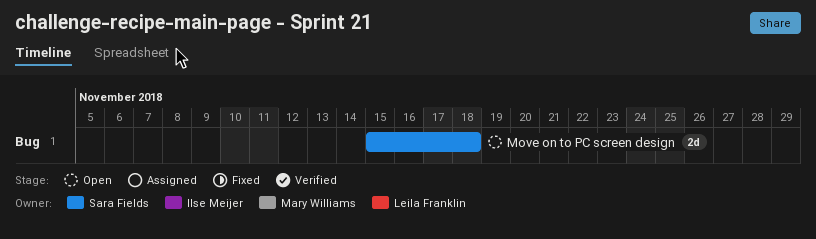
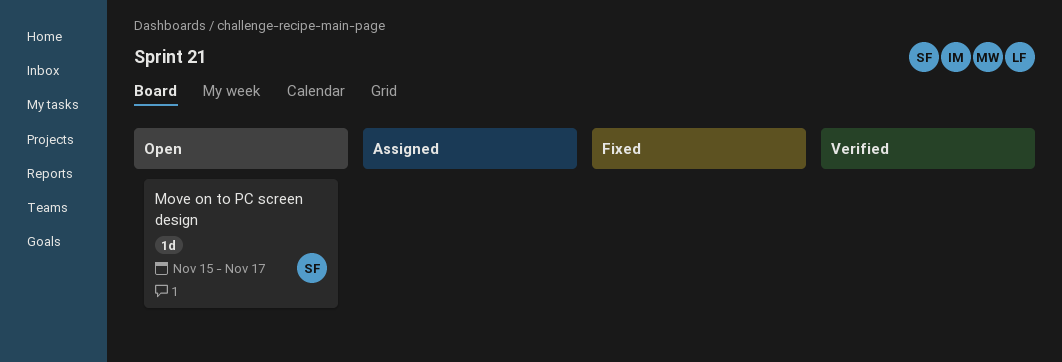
Move on to PC screen design, estimate: 2d -> 1d
Move on to PC screen design, due: Nov 18 -> Nov 17

